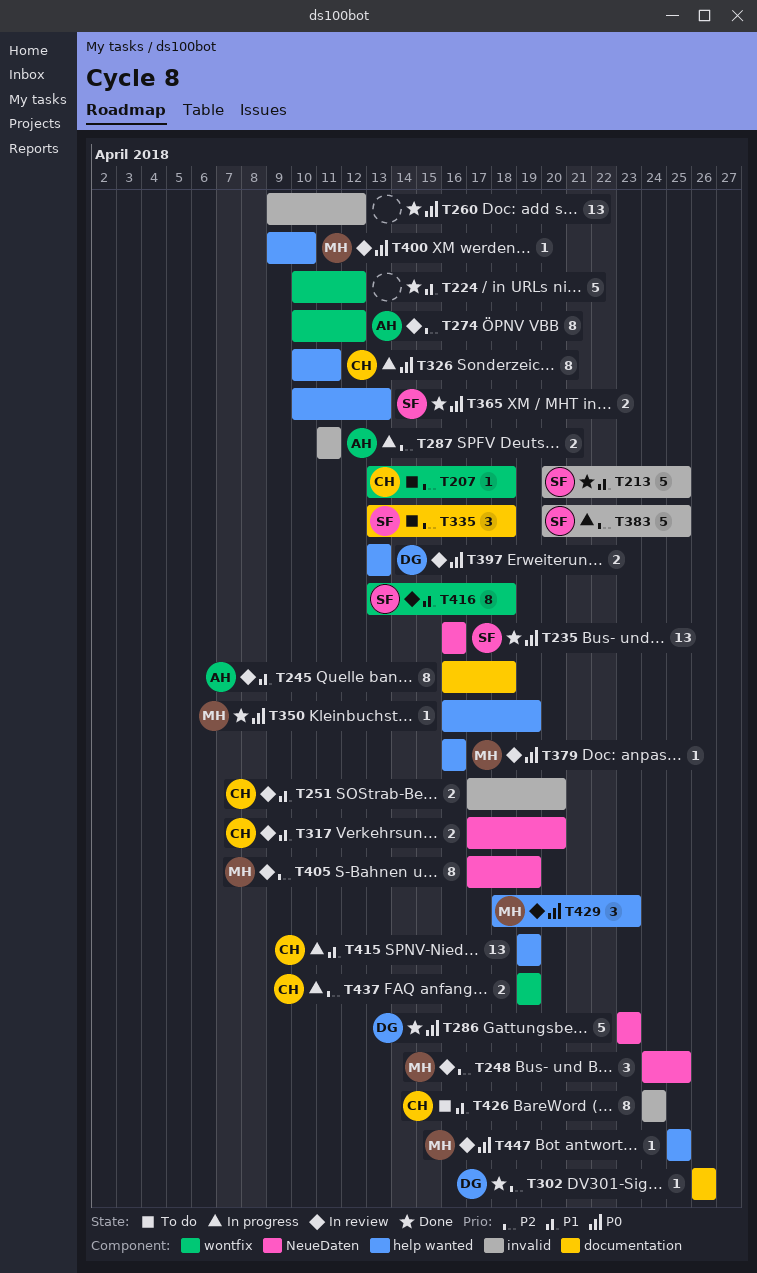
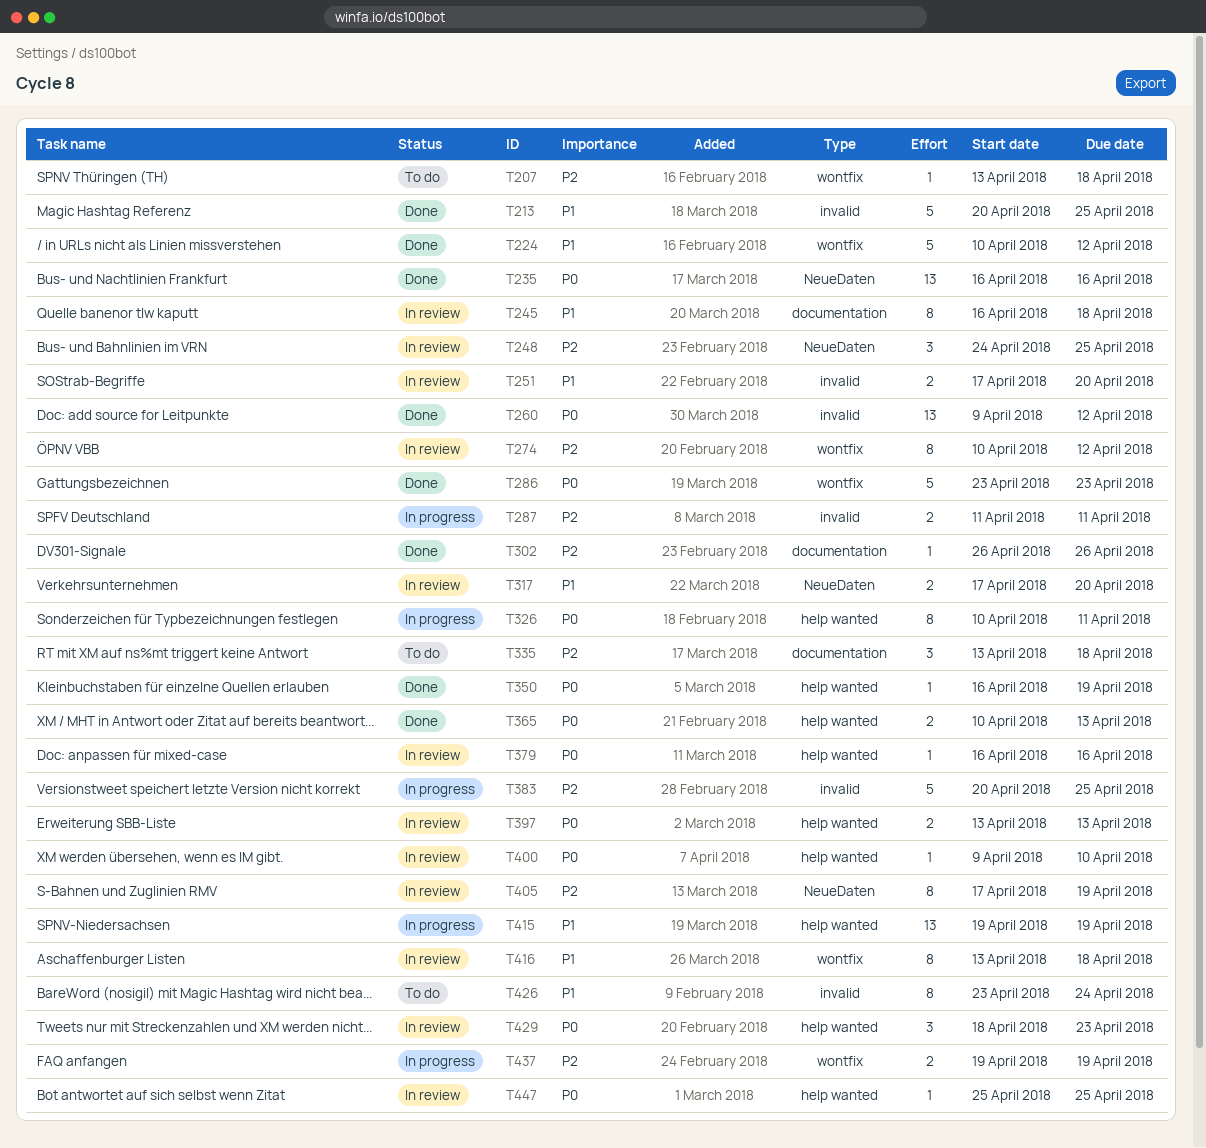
T286, label: NeueDaten -> wontfix
T426, start: Apr 24 -> Apr 23

